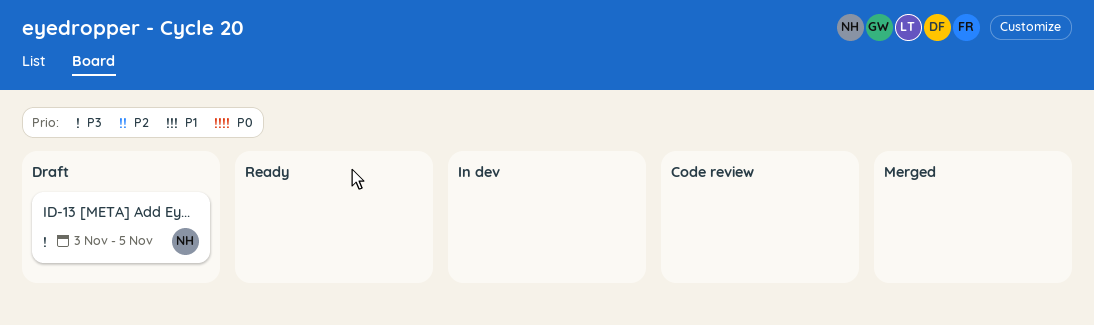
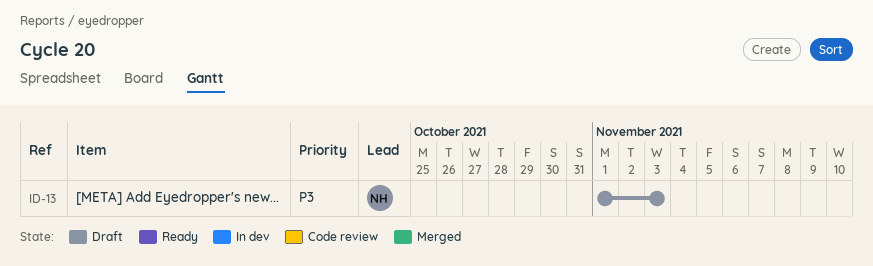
ID-13, start: Nov 3 -> Nov 1
ID-13, due: Nov 5 -> Nov 3

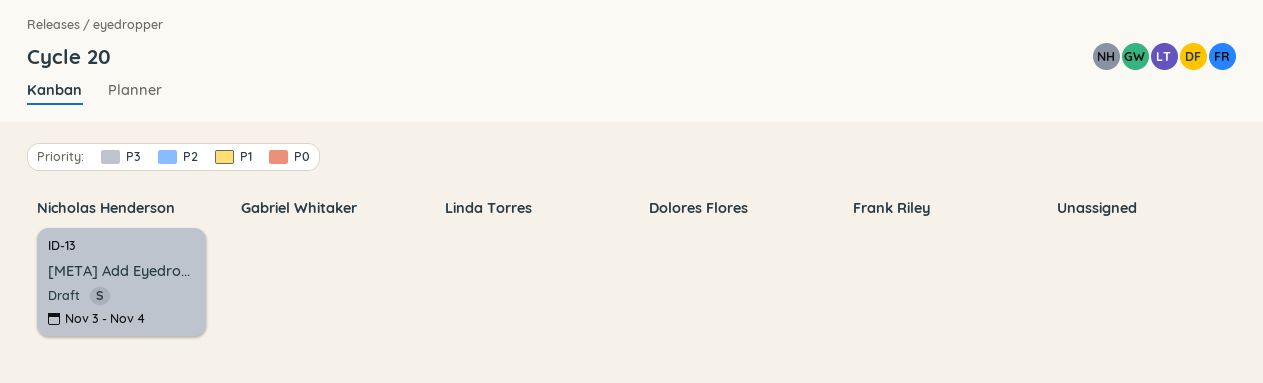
ID-13, start: Nov 1 -> Nov 3
ID-13, due: Nov 3 -> Nov 4

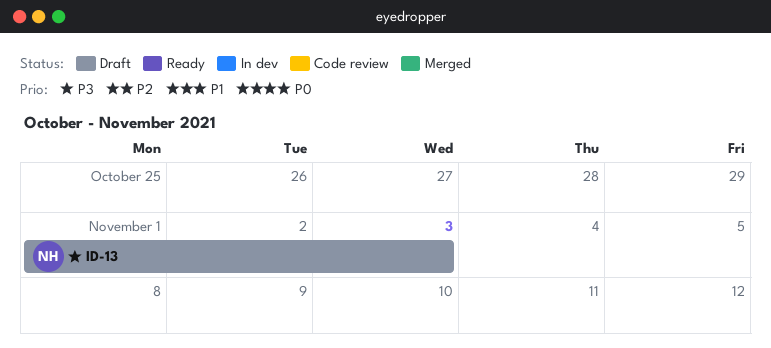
ID-13, start: Nov 3 -> Nov 1
ID-13, due: Nov 4 -> Nov 3

